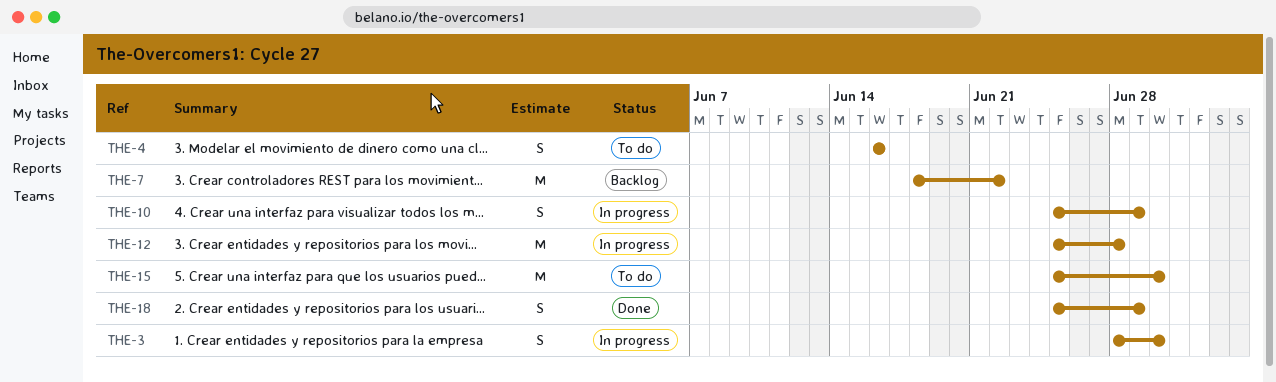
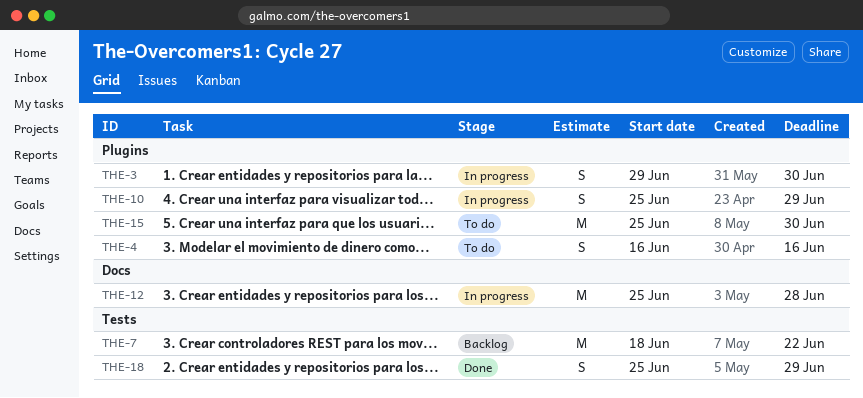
THE-3, start: Jun 28 -> Jun 29

